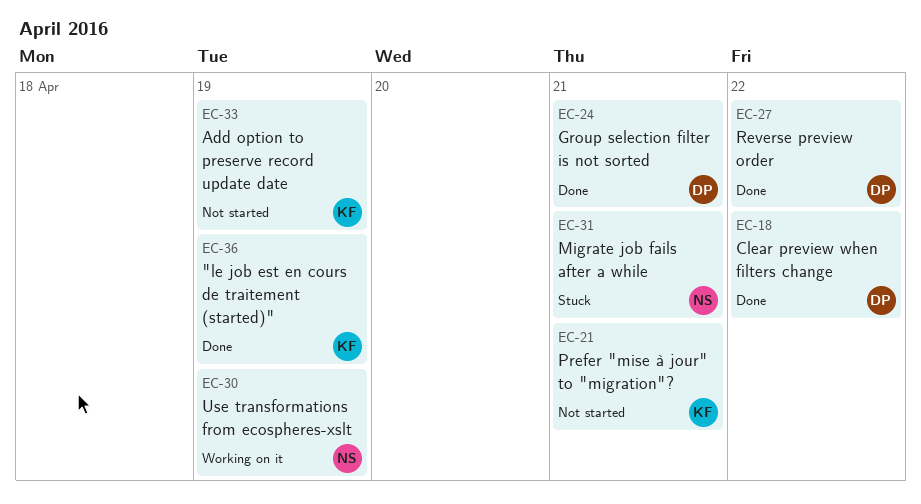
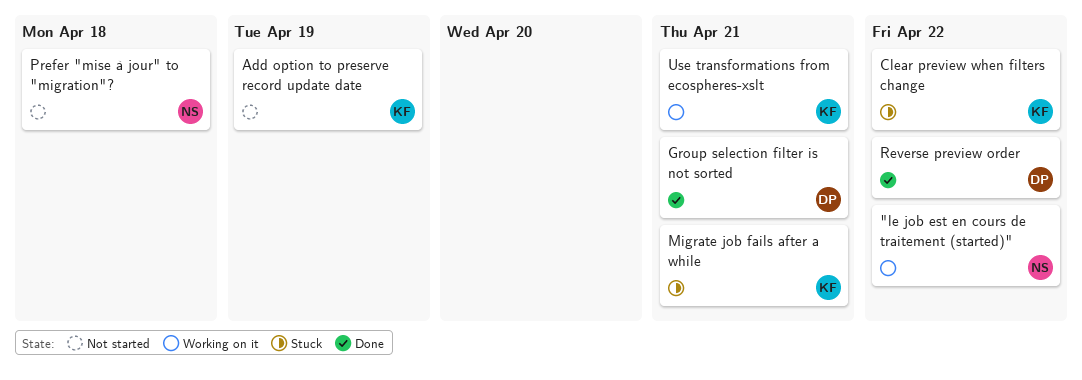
"le job est en cours de traitement (started)", status: Done -> Working on it
"le job est en cours de traitement (started)", owner: KF -> NS
"le job est en cours de traitement (started)", due: Apr 19 -> Apr 22
Clear preview when filters change, status: Done -> Stuck
Clear preview when filters change, owner: DP -> KF
Migrate job fails after a while, owner: NS -> KF
Prefer "mise à jour" to "migration"?, owner: KF -> NS
Prefer "mise à jour" to "migration"?, due: Apr 21 -> Apr 18
Use transformations from ecospheres-xslt, owner: NS -> KF
Use transformations from ecospheres-xslt, due: Apr 19 -> Apr 21

